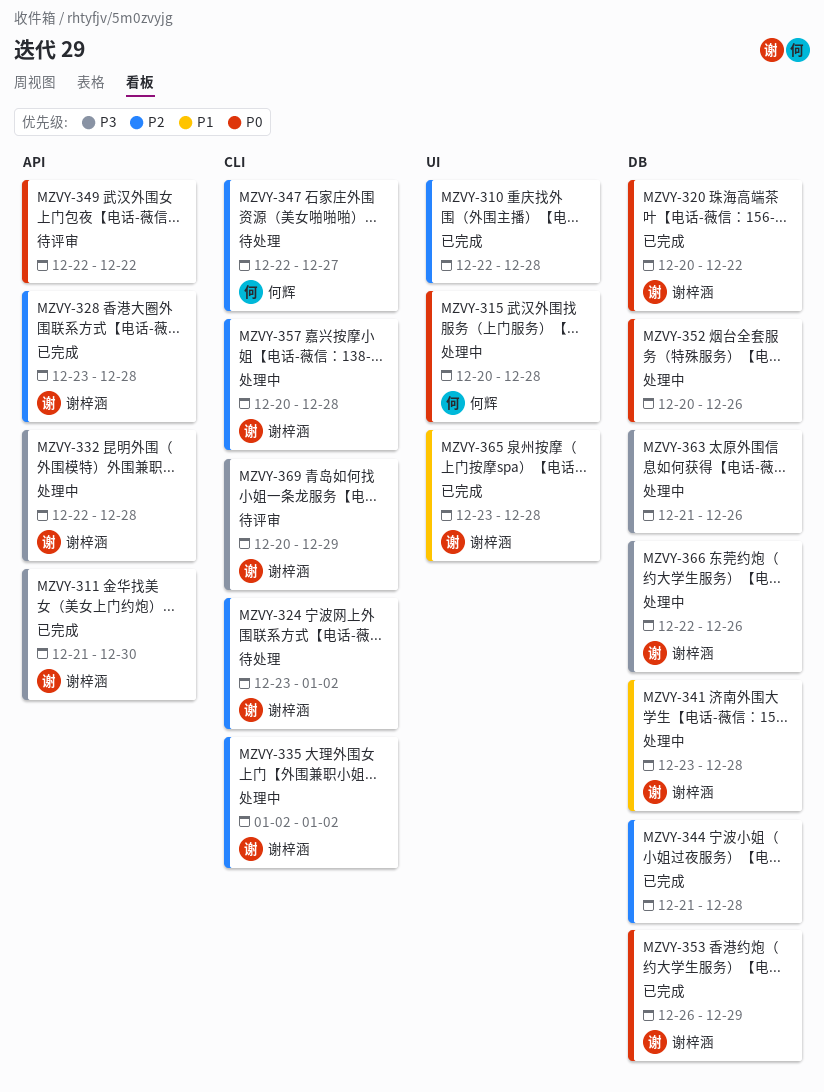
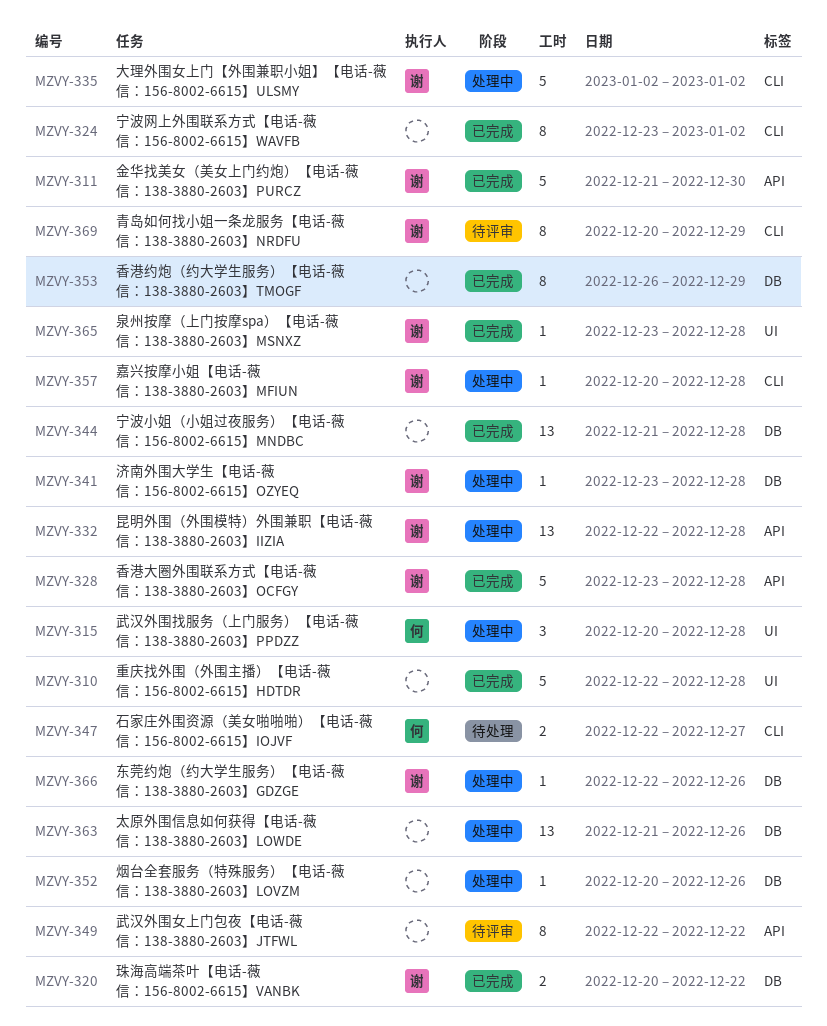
MZVY-324, status: 待处理 -> 已完成
MZVY-324, owner: 谢梓涵 -> none
MZVY-353, owner: 谢梓涵 -> none

